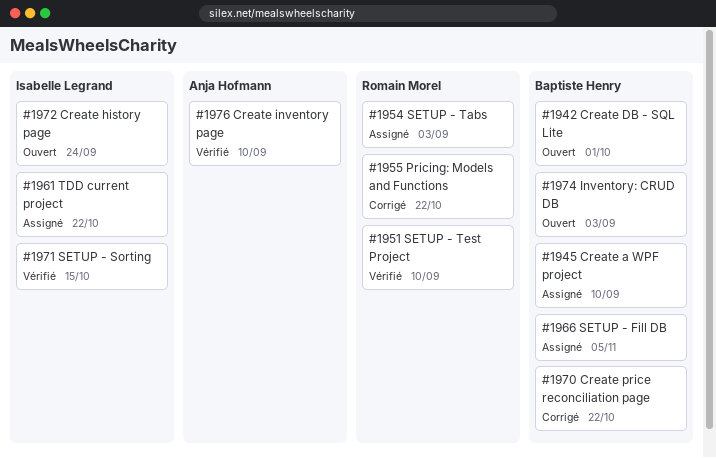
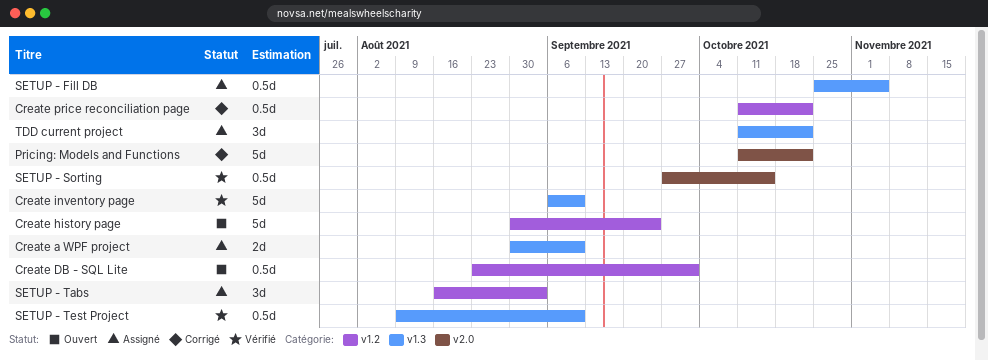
Inventory: CRUD DB: present -> none

